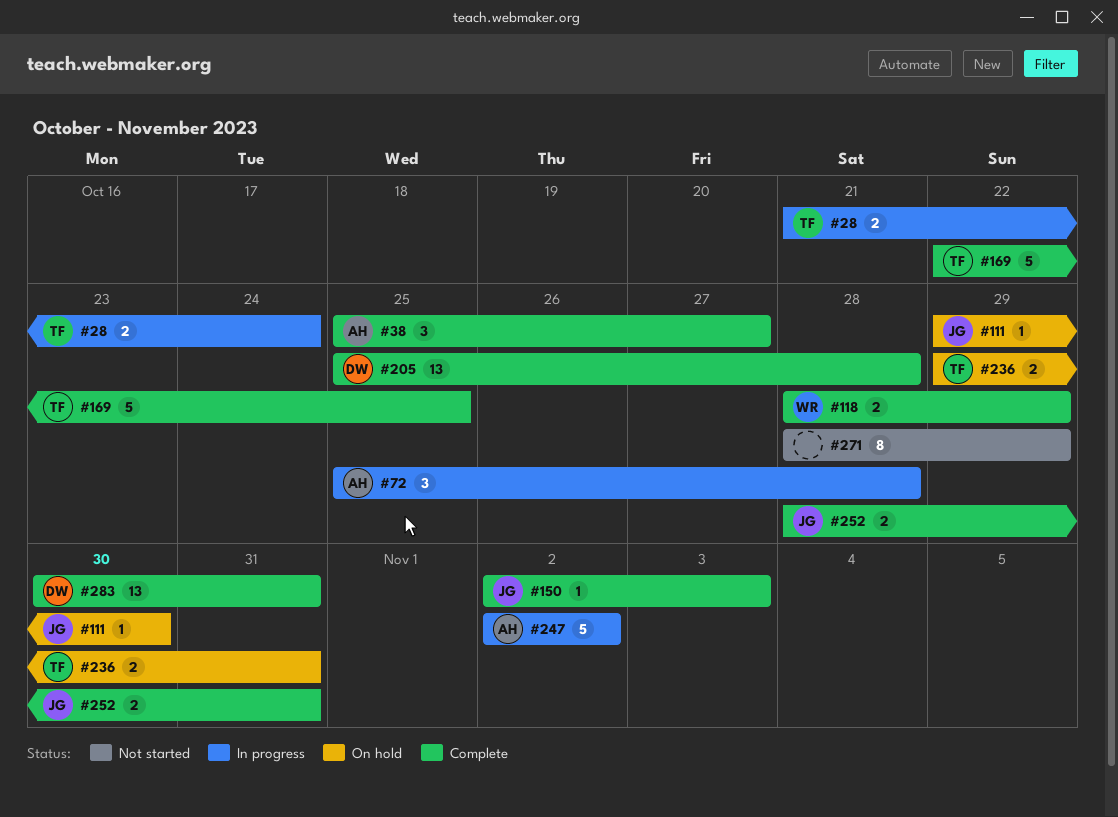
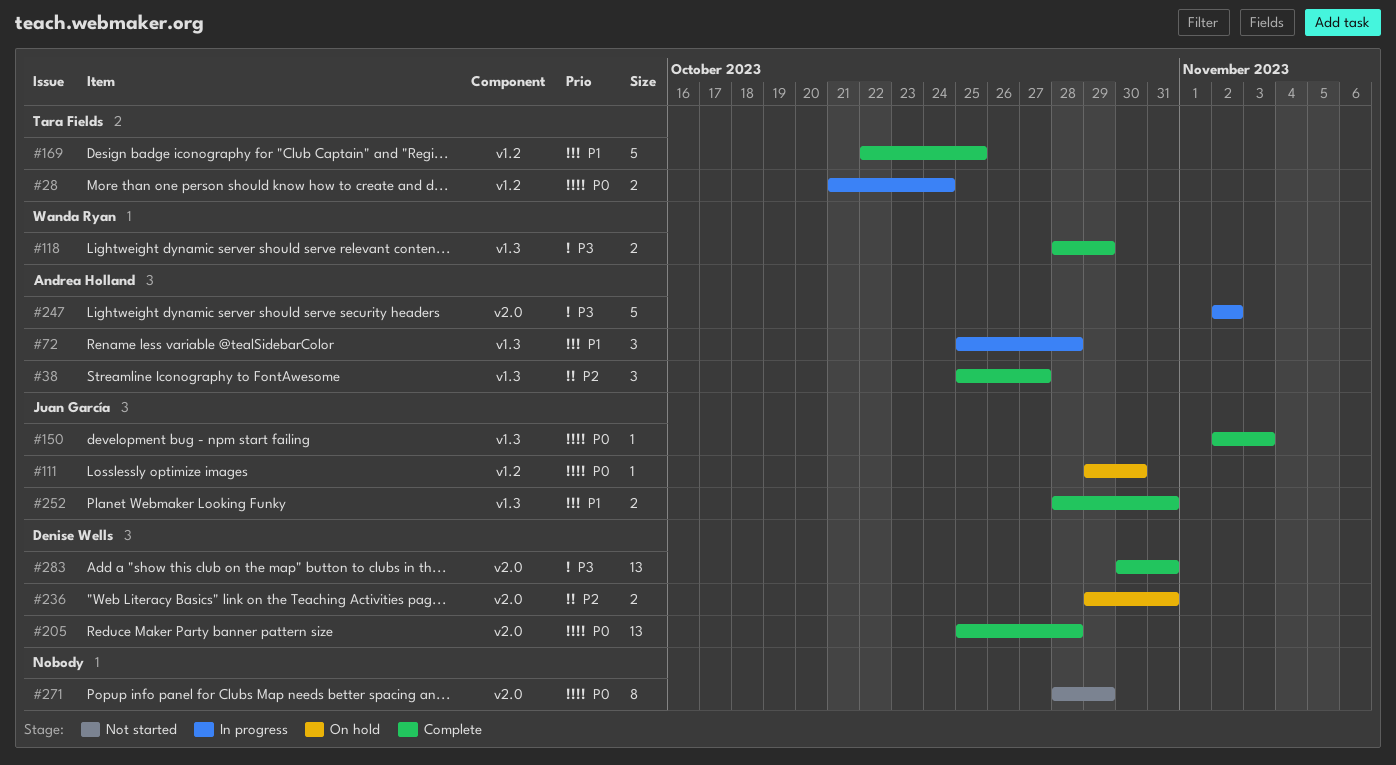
#236, owner: Tara Fields -> Denise Wells

